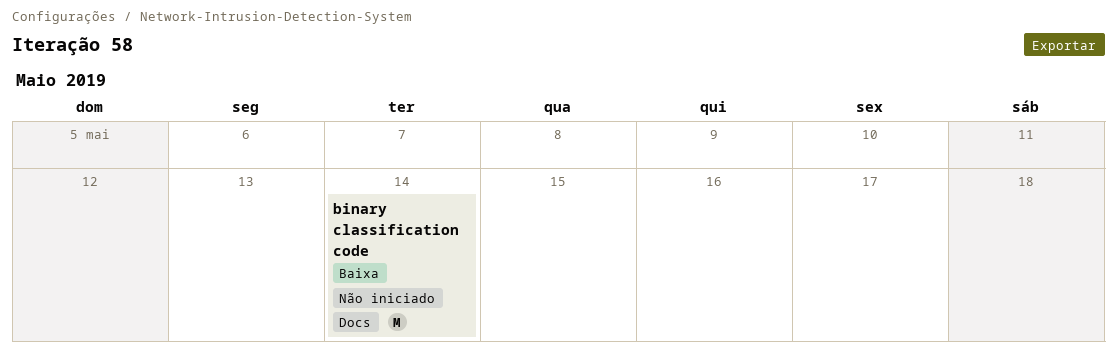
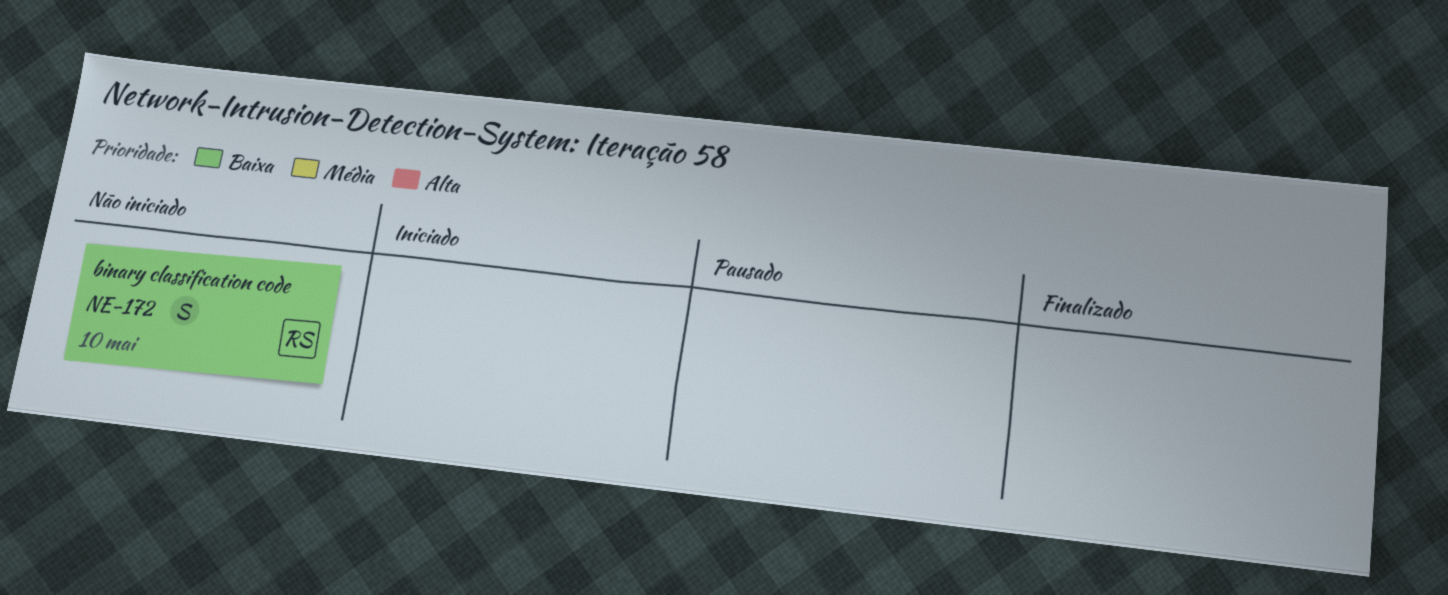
binary classification code, estimate: M -> S
binary classification code, due: May 14 -> May 10

